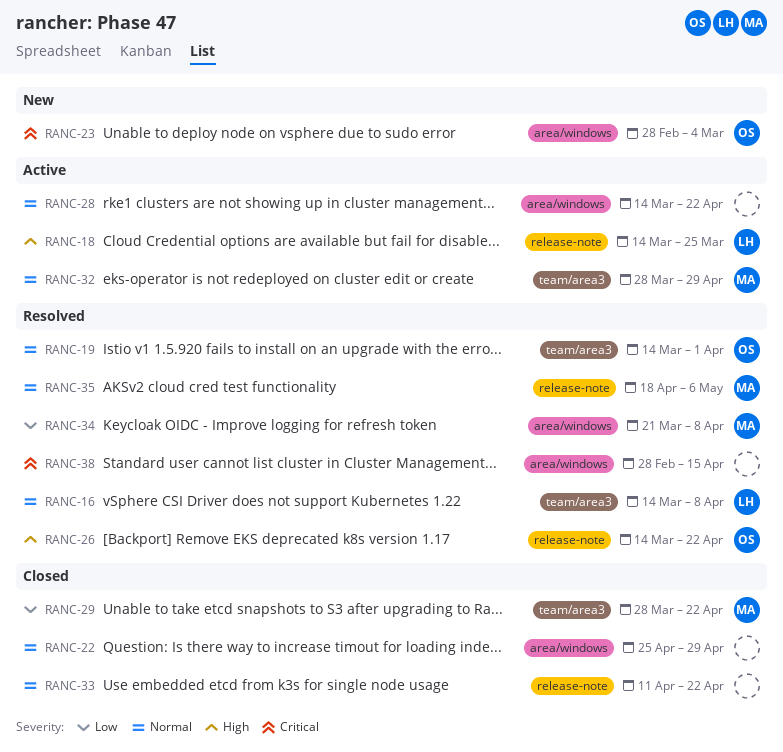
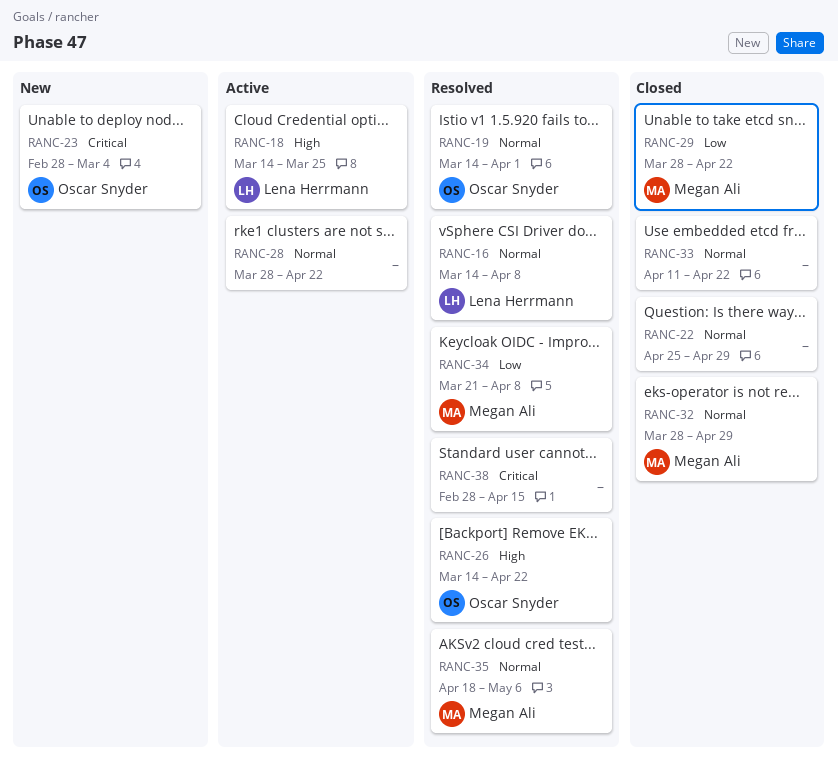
RANC-28, start: Mar 14 -> Mar 28
RANC-32, status: Active -> Closed

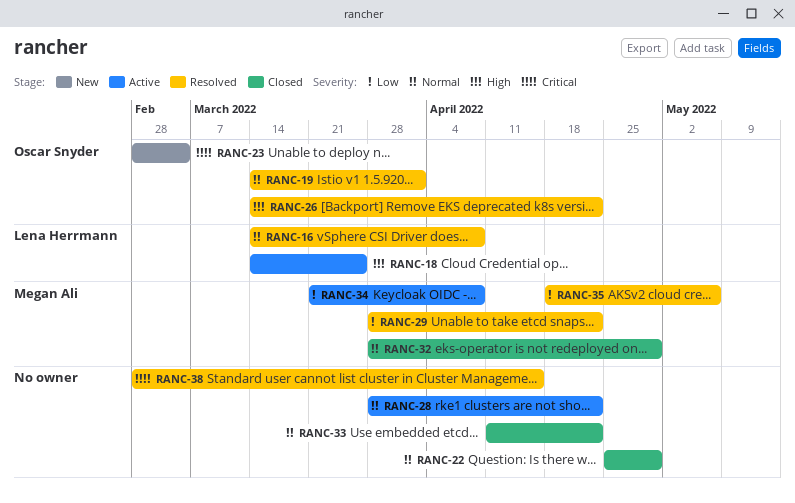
RANC-29, status: Closed -> Resolved
RANC-34, status: Resolved -> Active
RANC-35, priority: Normal -> Low

